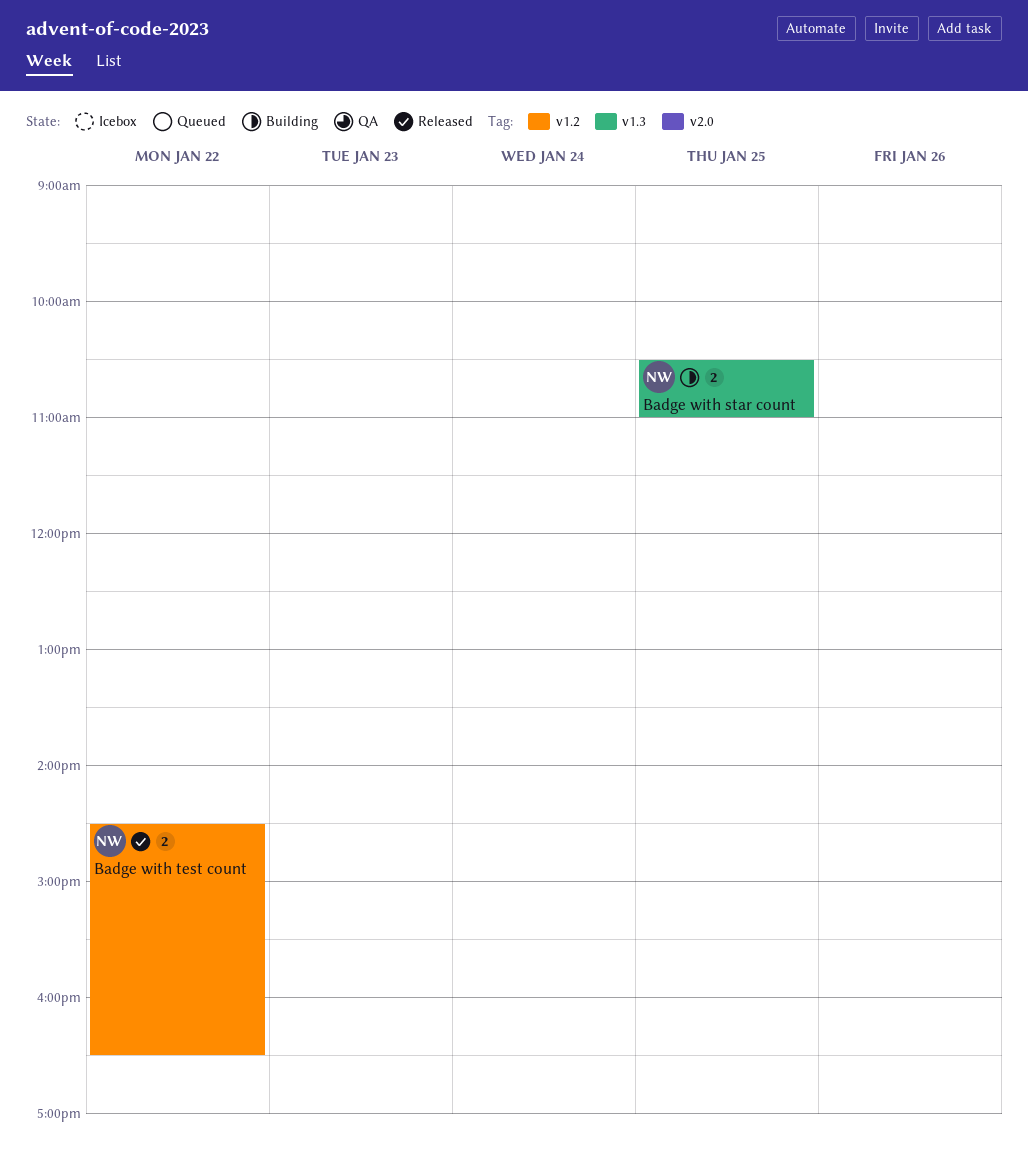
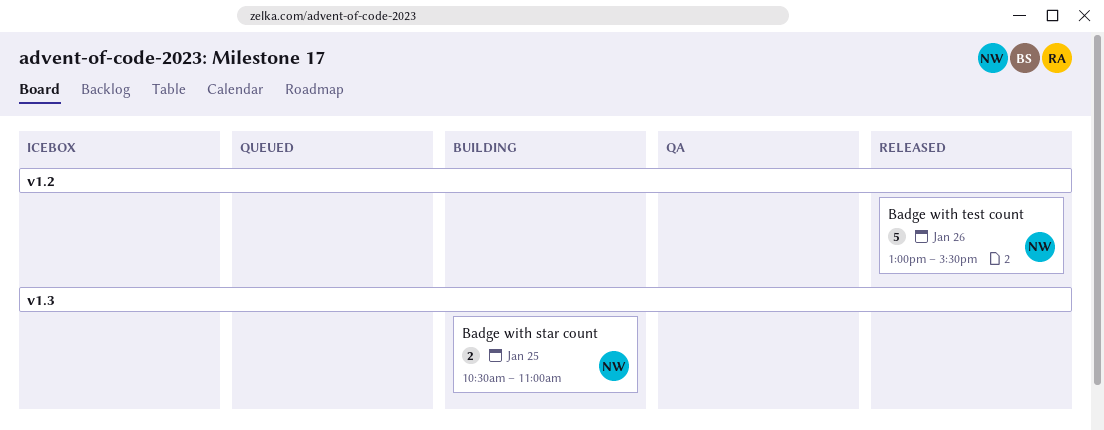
Badge with test count, estimate: 2 -> 5
Badge with test count, day: Jan 22 -> Jan 26
Badge with test count, begins: 14:30 -> 13:00
Badge with test count, ends: 16:30 -> 15:30

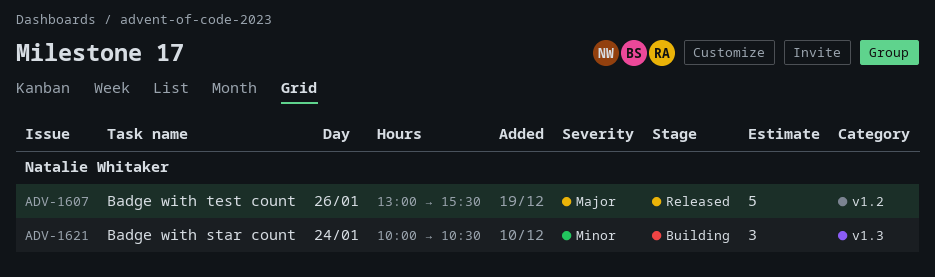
Badge with star count, estimate: 2 -> 3
Badge with star count, day: Jan 25 -> Jan 24
Badge with star count, begins: 10:30 -> 10:00
Badge with star count, ends: 11:00 -> 10:30

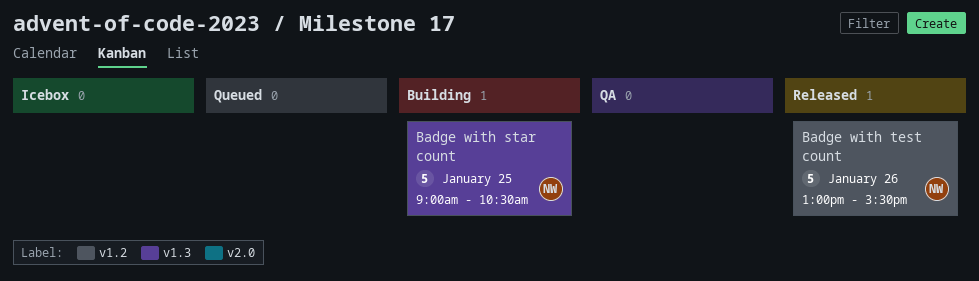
Badge with star count, estimate: 3 -> 5
Badge with star count, day: Jan 24 -> Jan 25
Badge with star count, begins: 10:00 -> 09:00

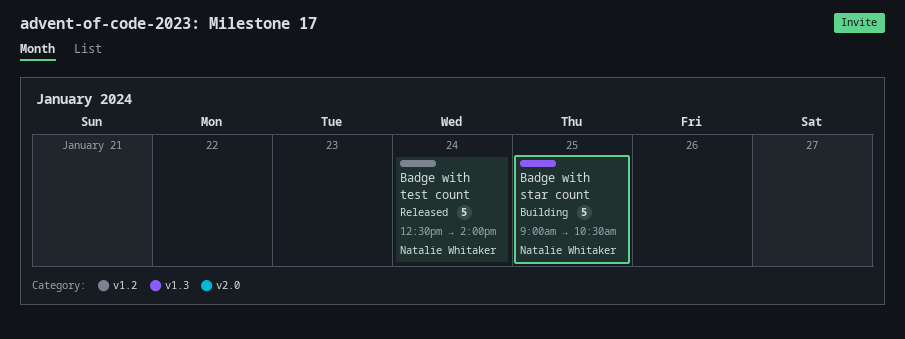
Badge with test count, day: Jan 26 -> Jan 24
Badge with test count, begins: 13:00 -> 12:30
Badge with test count, ends: 15:30 -> 14:00

